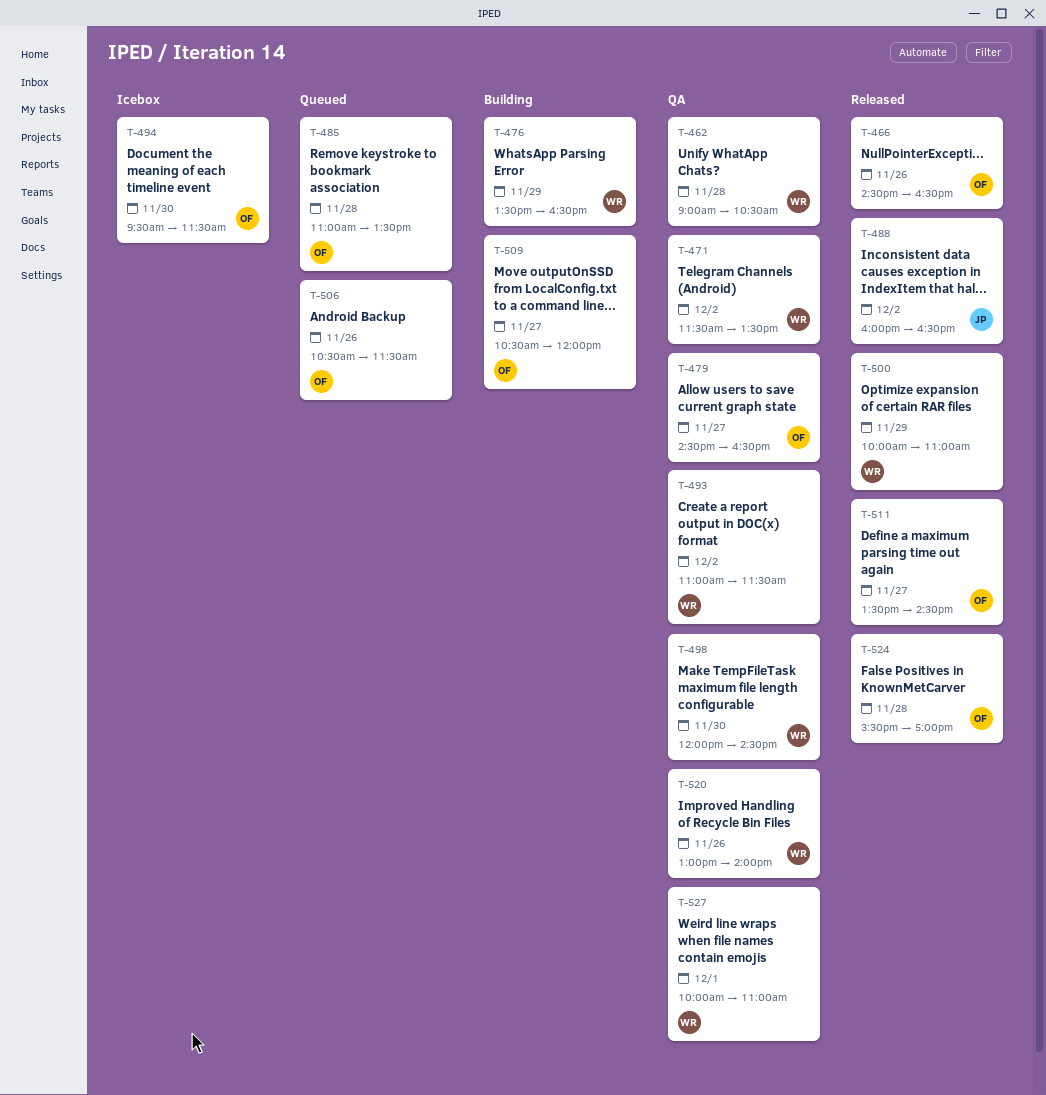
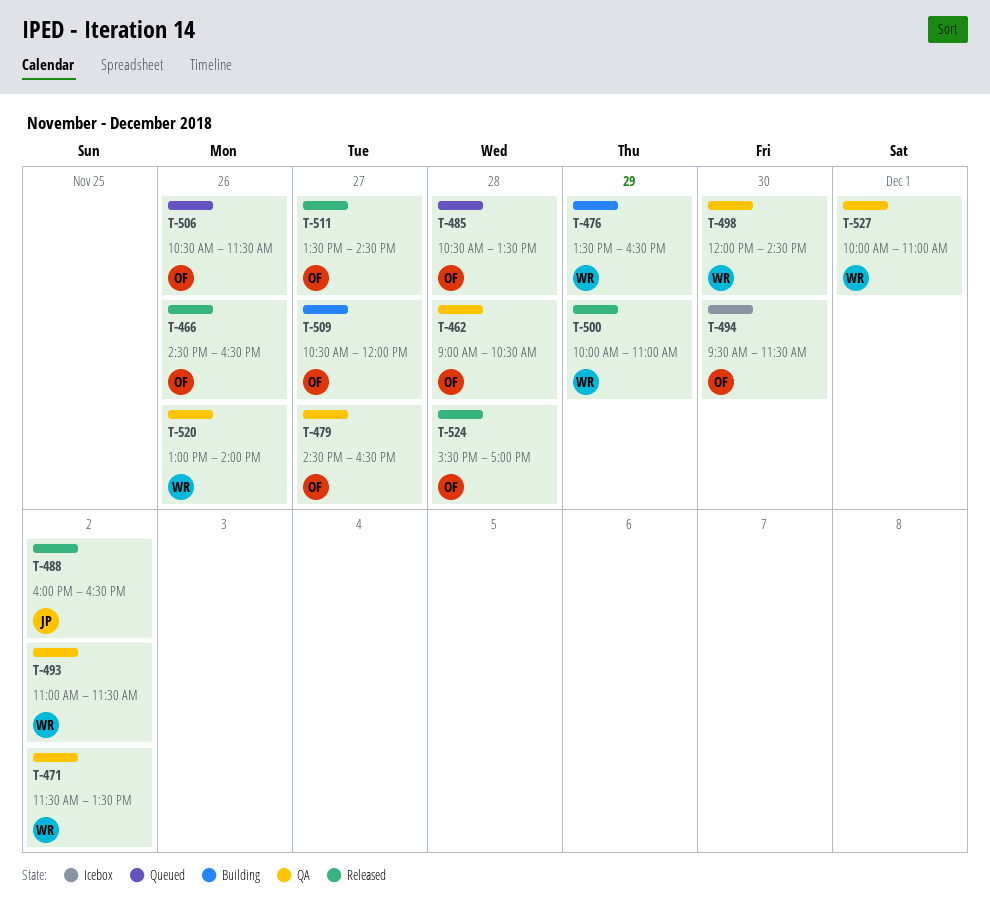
T-462, owner: WR -> OF
T-485, begins: 11:00 -> 10:30

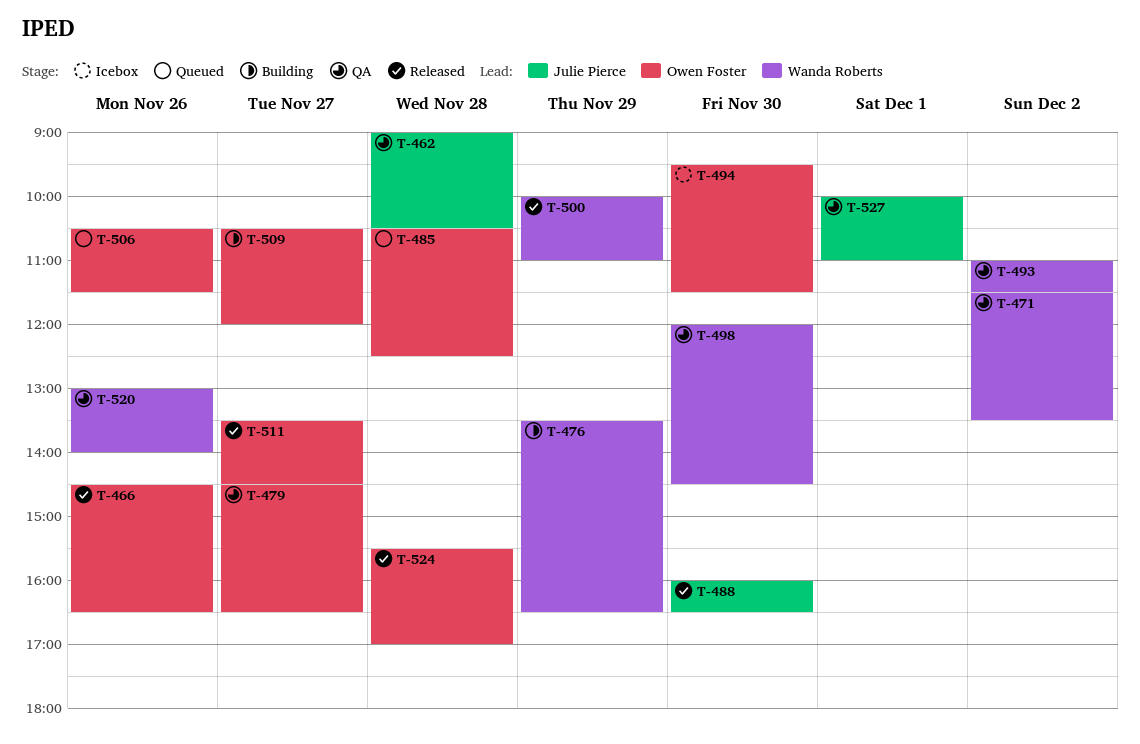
T-462, owner: Owen Foster -> Julie Pierce
T-485, ends: 13:30 -> 12:30
T-488, day: Dec 2 -> Nov 30
T-527, owner: Wanda Roberts -> Julie Pierce

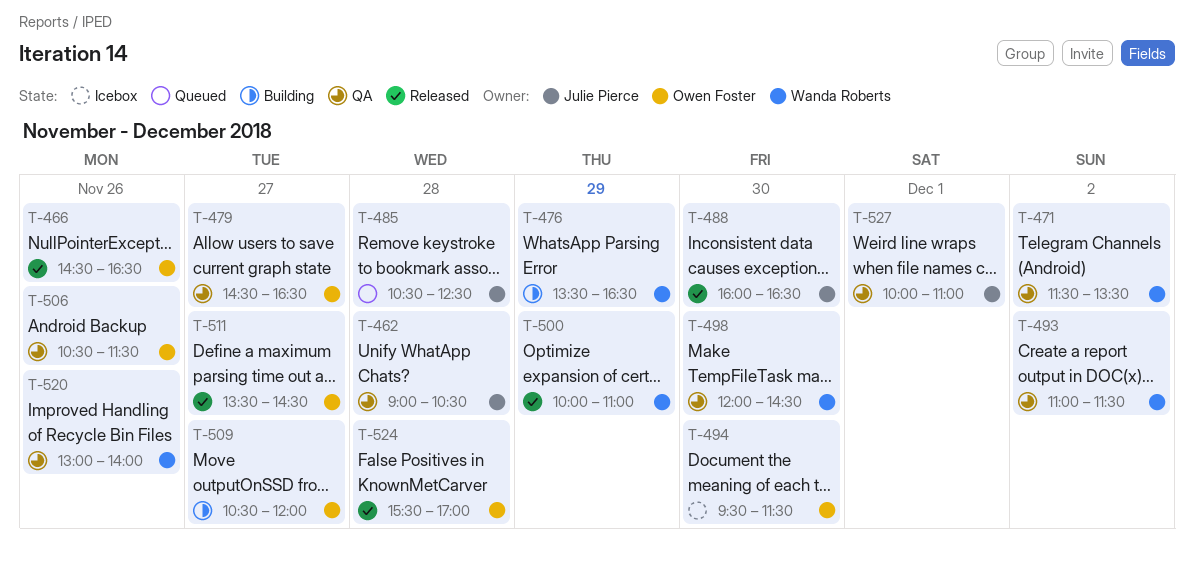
T-485, owner: Owen Foster -> Julie Pierce
T-506, status: Queued -> QA

